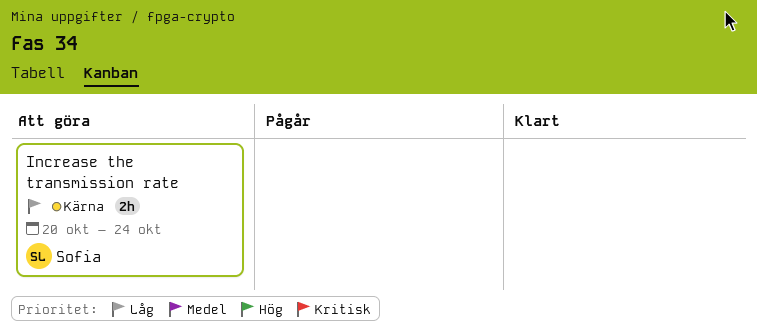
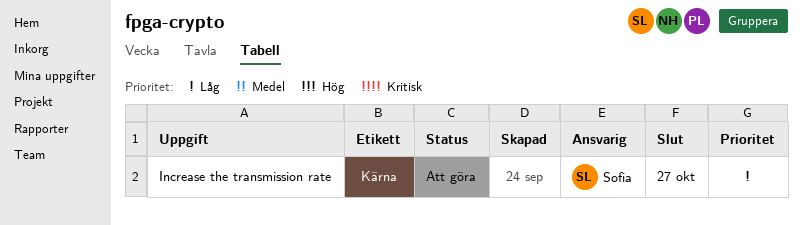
Increase the transmission rate, due: Oct 24 -> Oct 27

